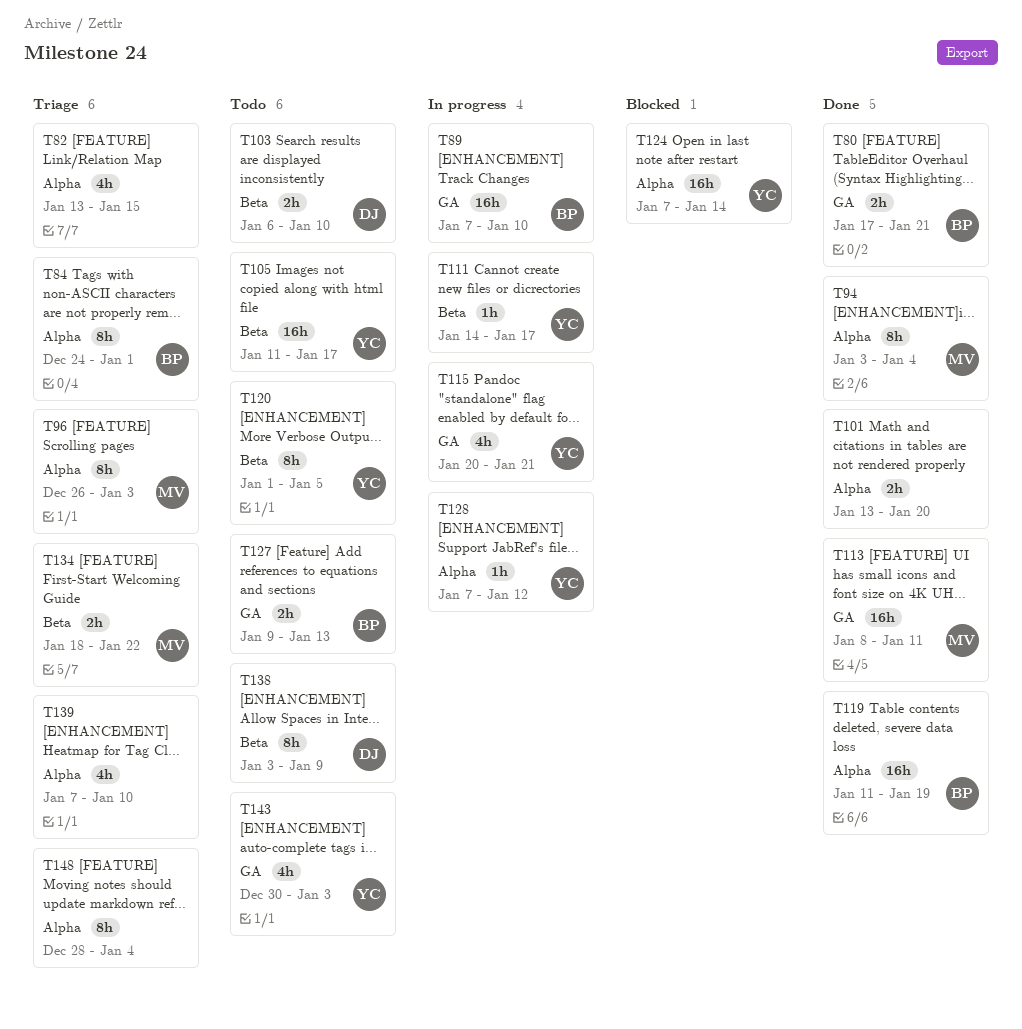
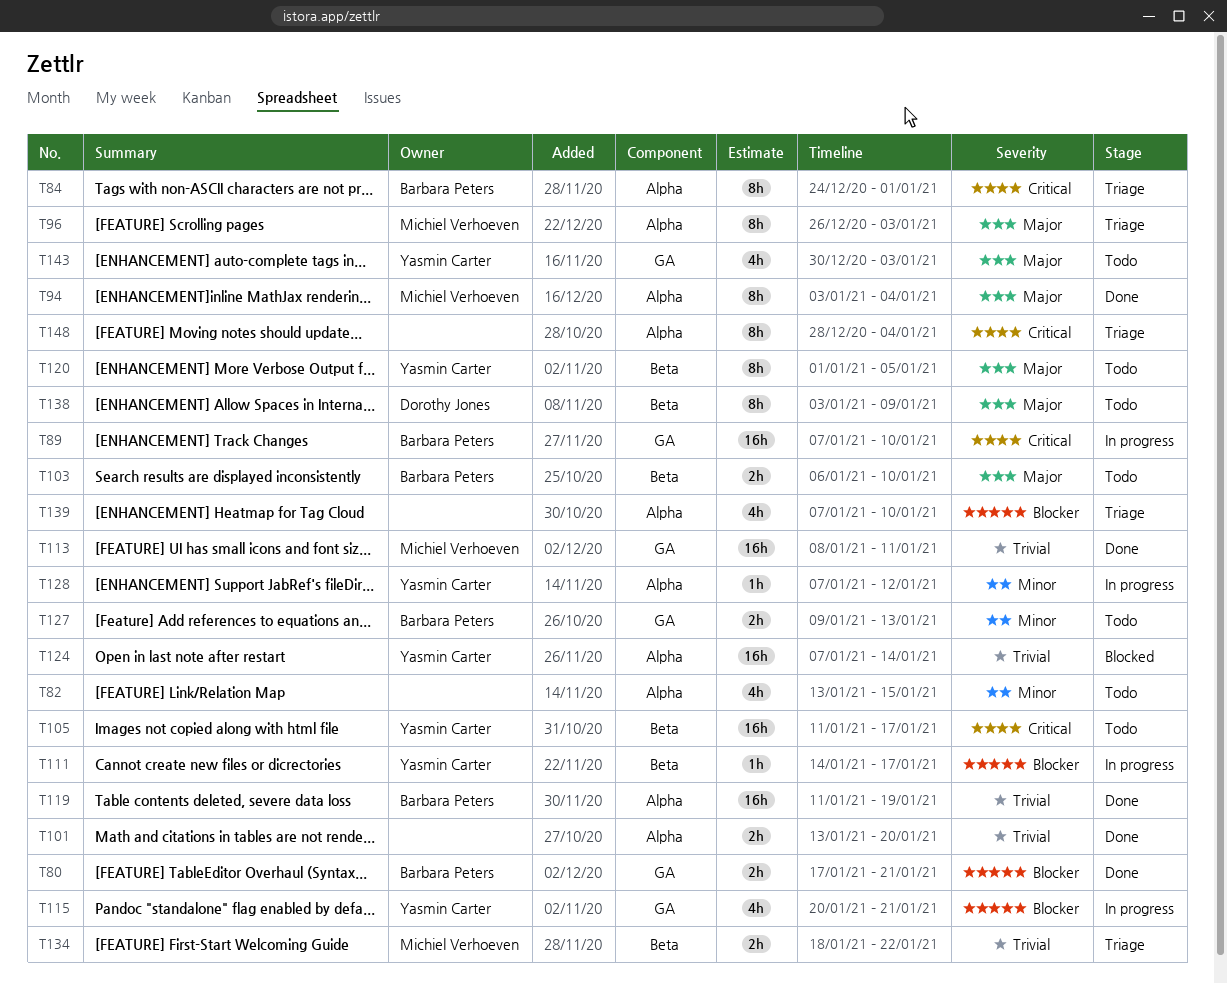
T82, status: Triage -> Todo
T103, owner: Dorothy Jones -> Barbara Peters

